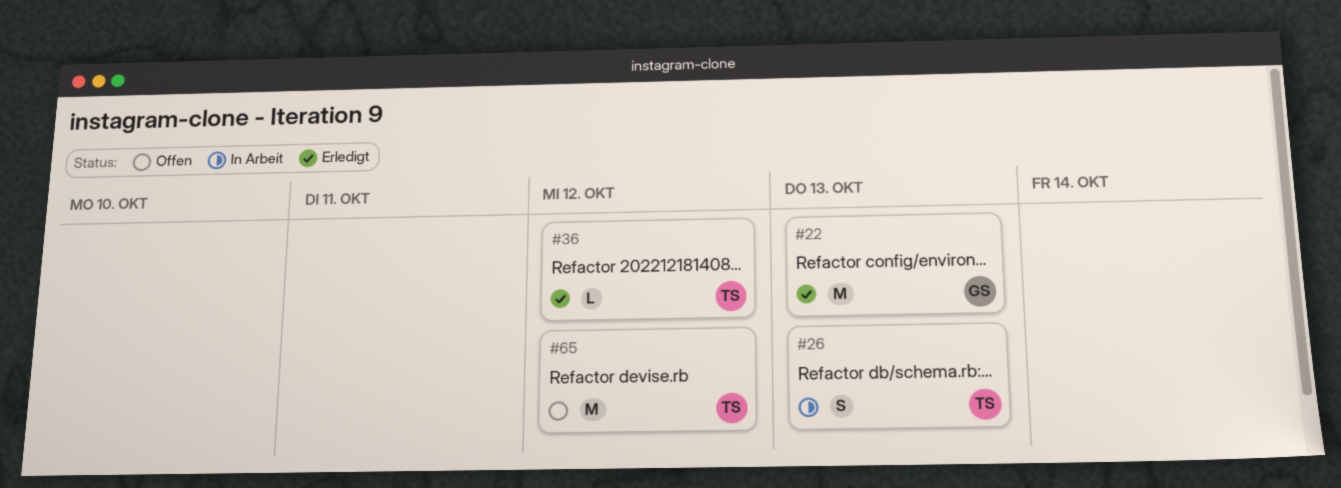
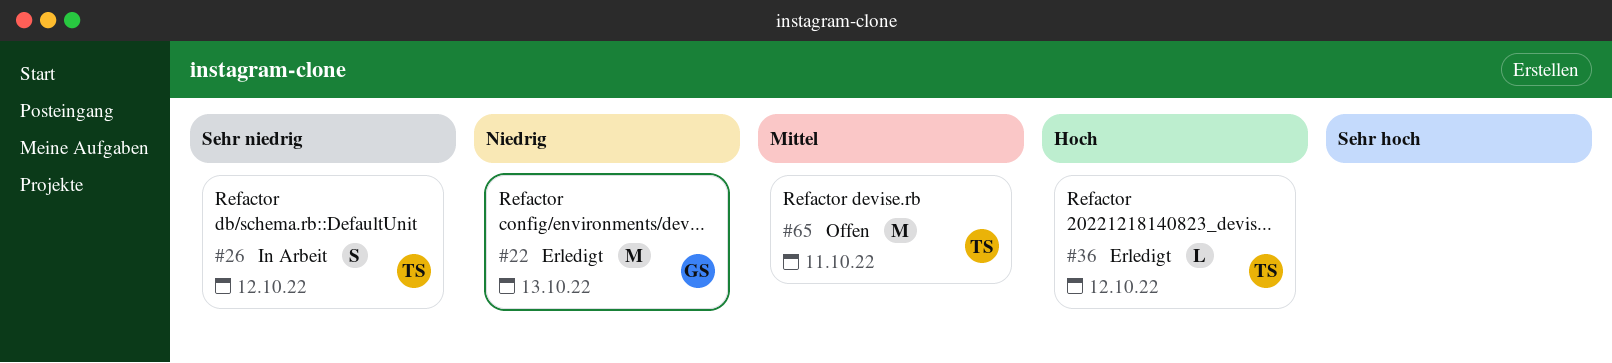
#26, due: Oct 13 -> Oct 12
#65, due: Oct 12 -> Oct 11

